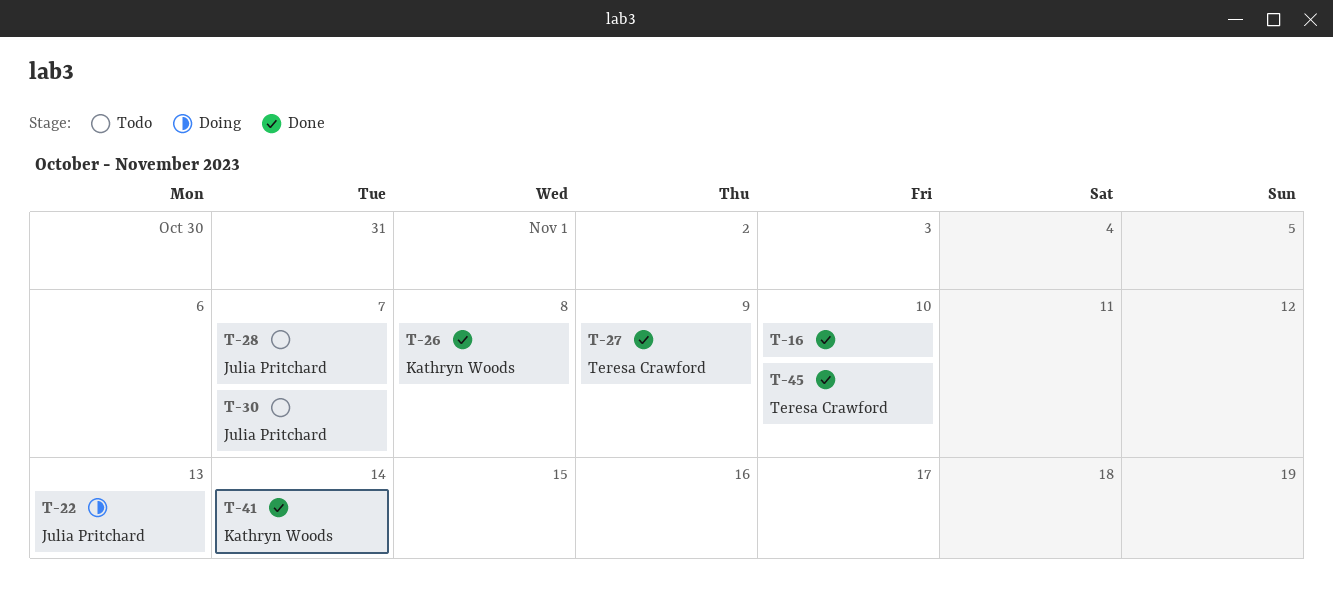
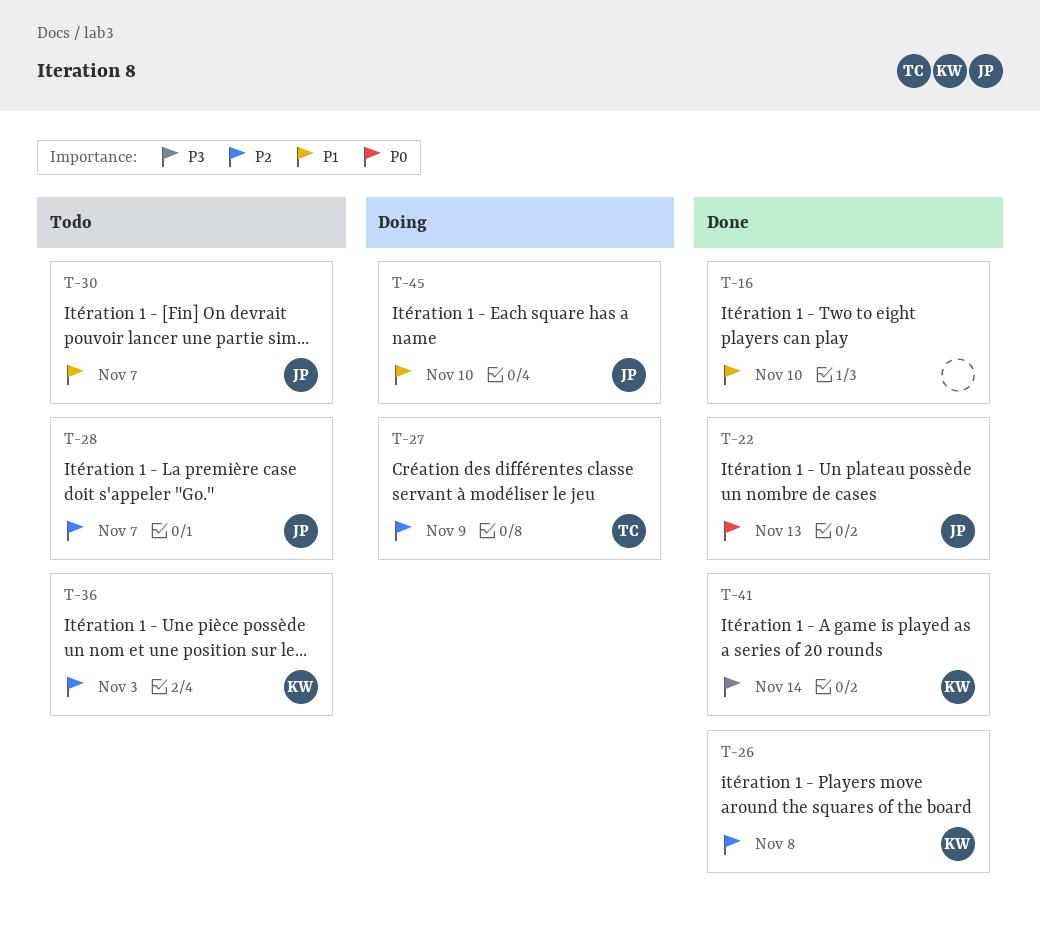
T-22, status: Doing -> Done
T-27, status: Done -> Doing
T-36: none -> present
T-45, status: Done -> Doing
T-45, owner: Teresa Crawford -> Julia Pritchard

